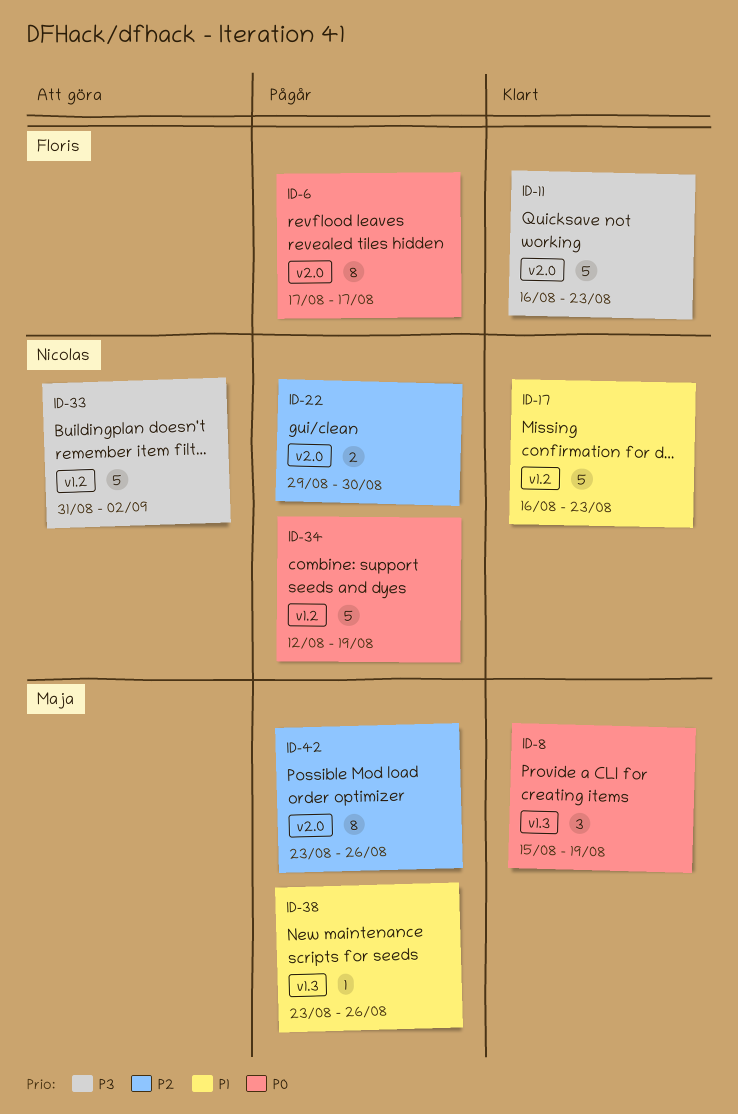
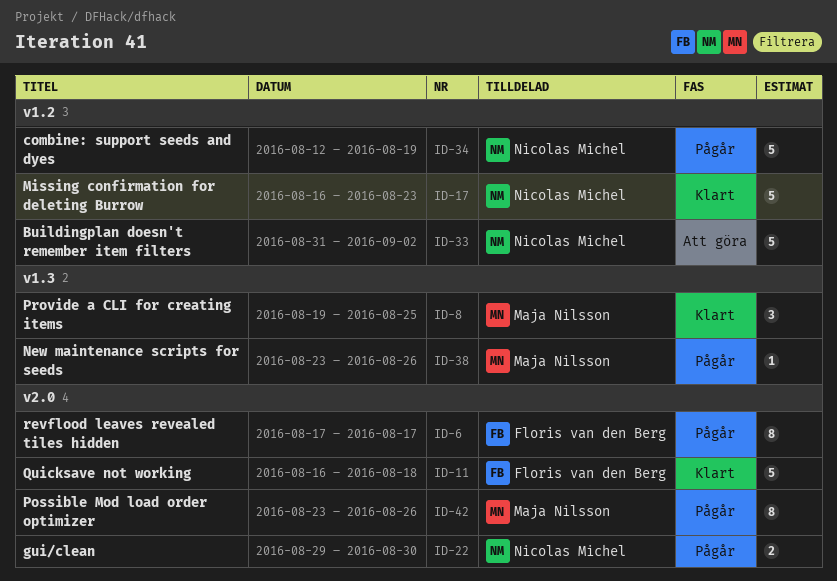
ID-8, start: Aug 15 -> Aug 19
ID-8, due: Aug 19 -> Aug 25
ID-11, due: Aug 23 -> Aug 18

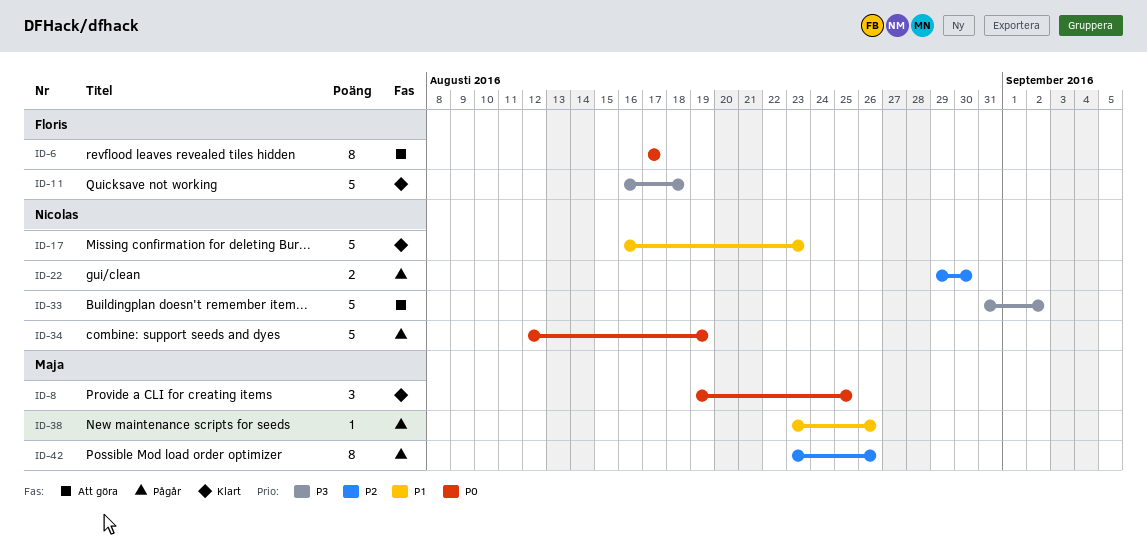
ID-6, status: Pågår -> Att göra

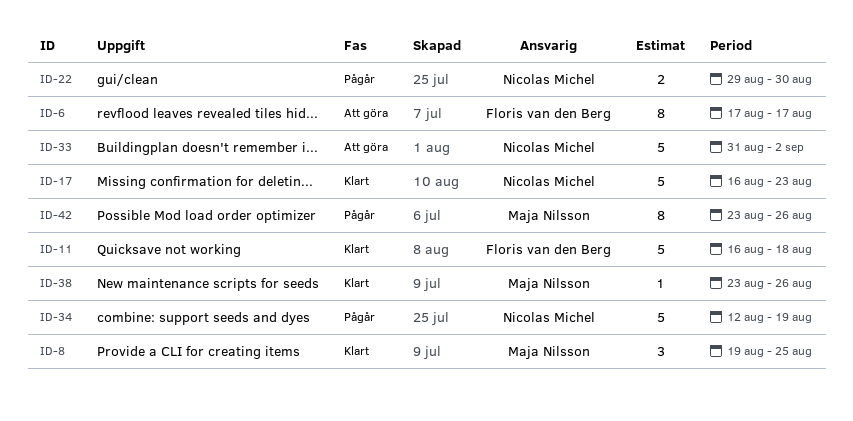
ID-38, status: Pågår -> Klart

